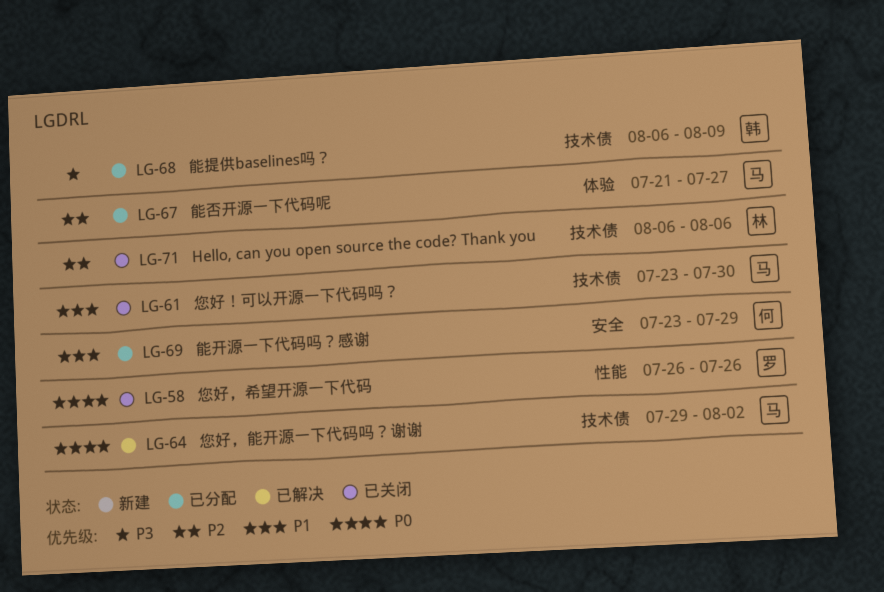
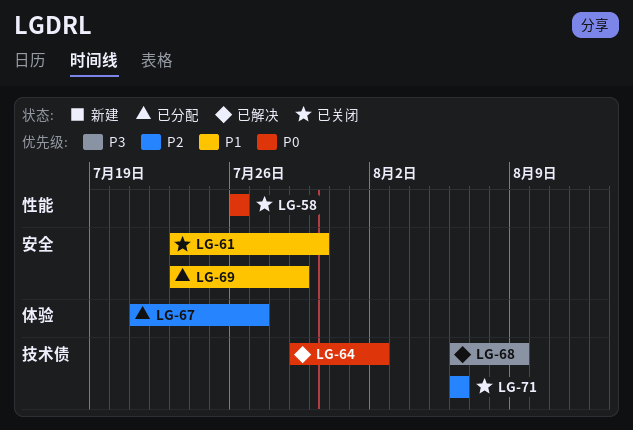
LG-61, label: 技术债 -> 安全
LG-68, status: 已分配 -> 已解决

